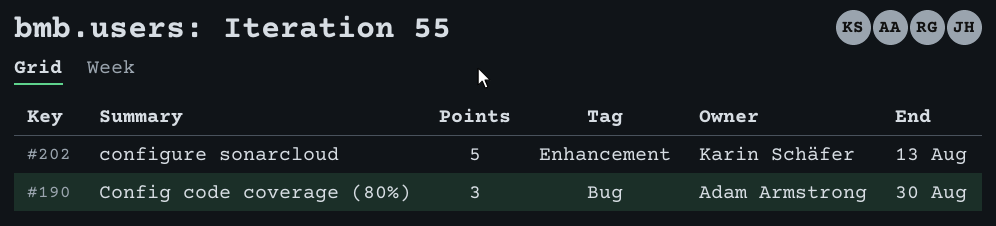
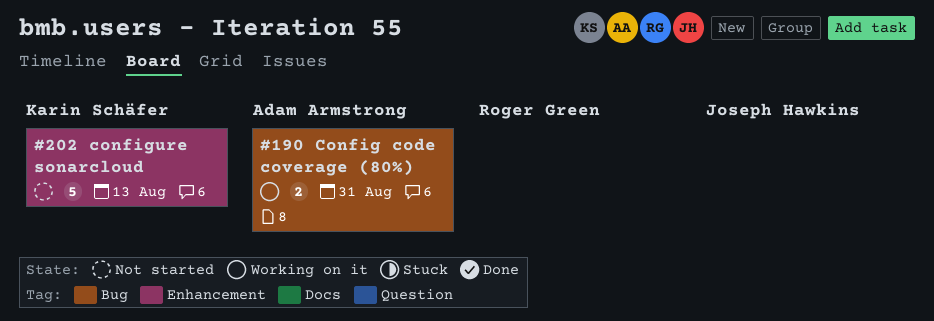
#190, estimate: 3 -> 2
#190, due: Aug 30 -> Aug 31

